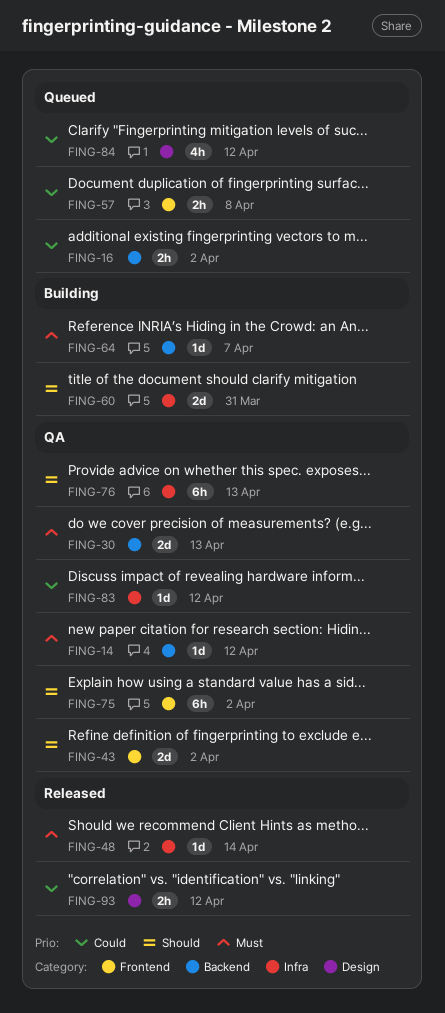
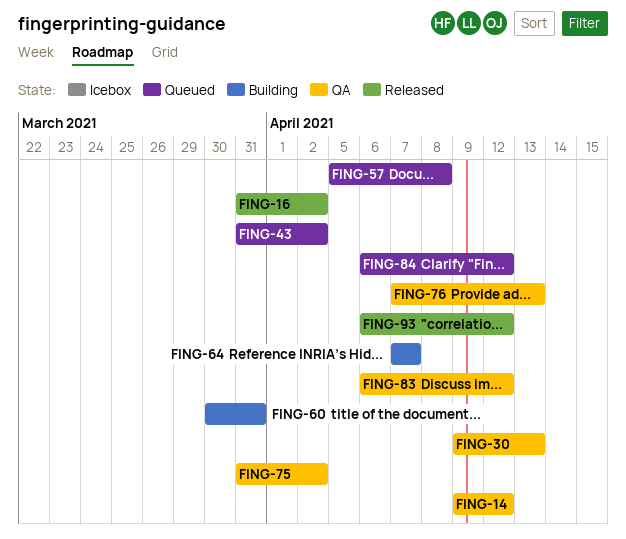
FING-16, status: Queued -> Released
FING-43, status: QA -> Queued
FING-48: present -> none

